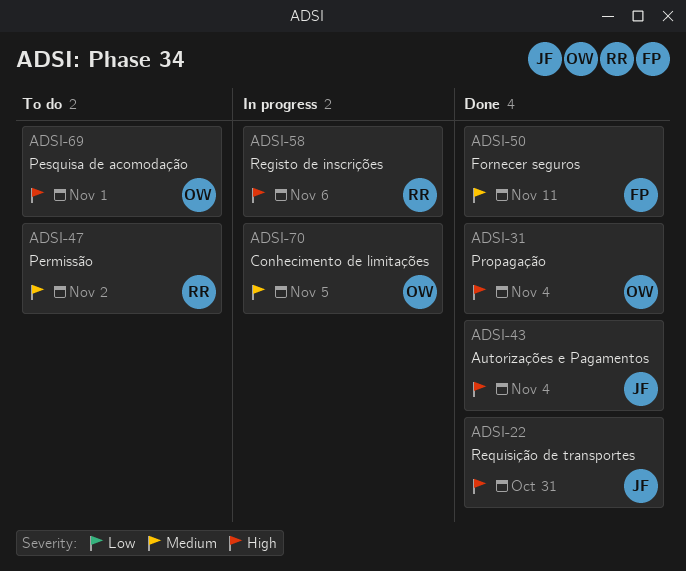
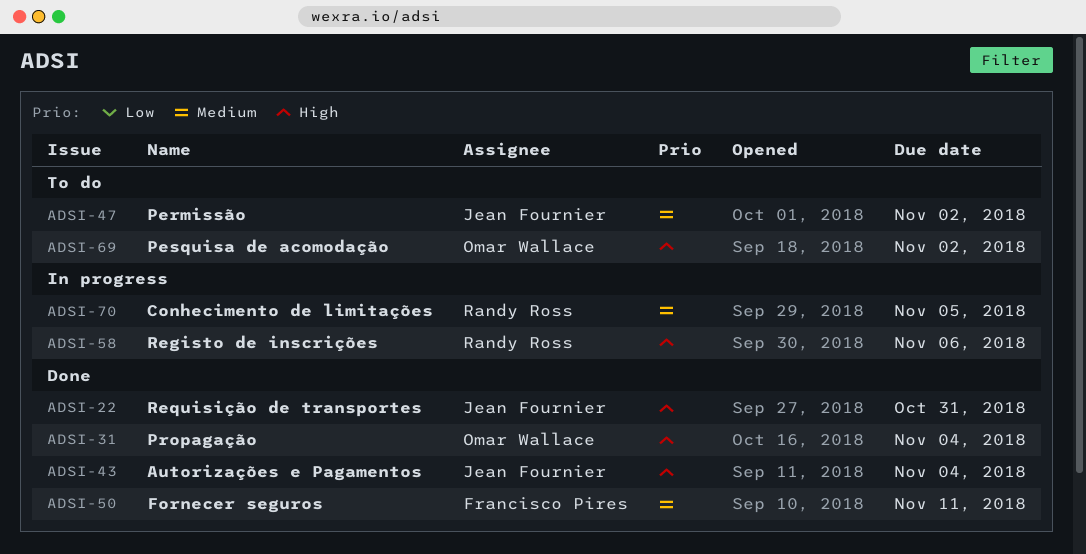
ADSI-47, owner: Randy Ross -> Jean Fournier
ADSI-69, due: Nov 1 -> Nov 2
ADSI-70, owner: Omar Wallace -> Randy Ross

